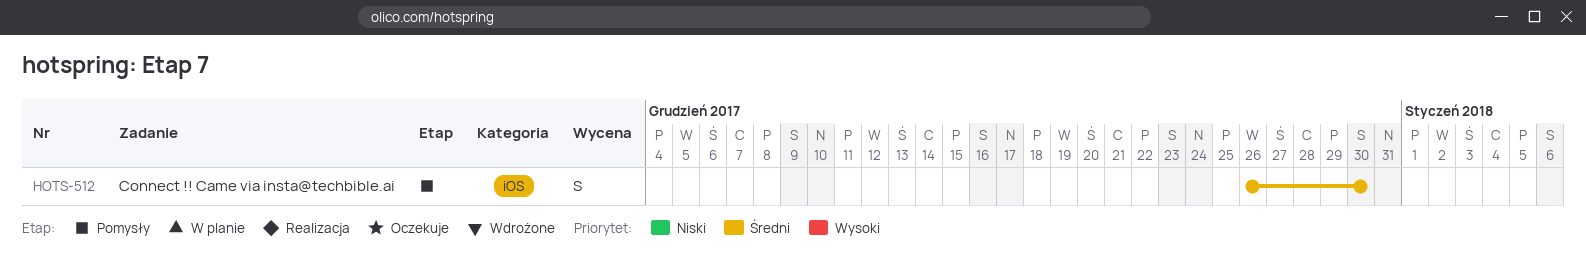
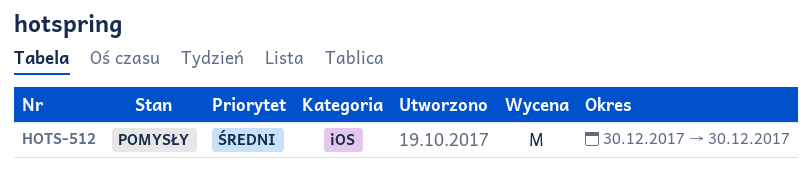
HOTS-512, estimate: S -> M
HOTS-512, start: Dec 26 -> Dec 30

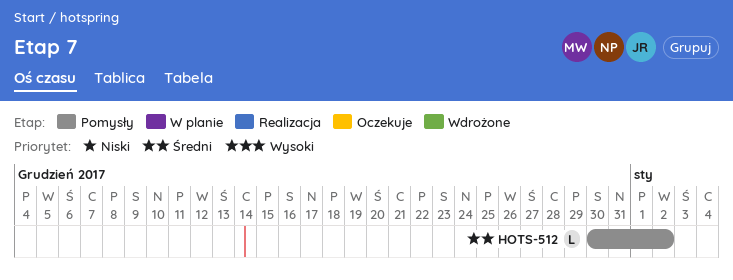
HOTS-512, estimate: M -> L
HOTS-512, due: Dec 30 -> Jan 2

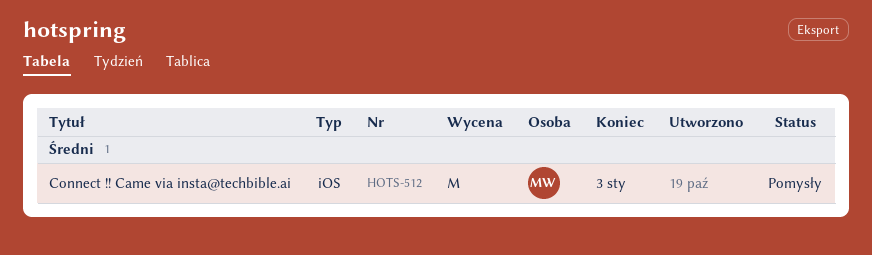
HOTS-512, estimate: L -> M
HOTS-512, due: Jan 2 -> Jan 3

